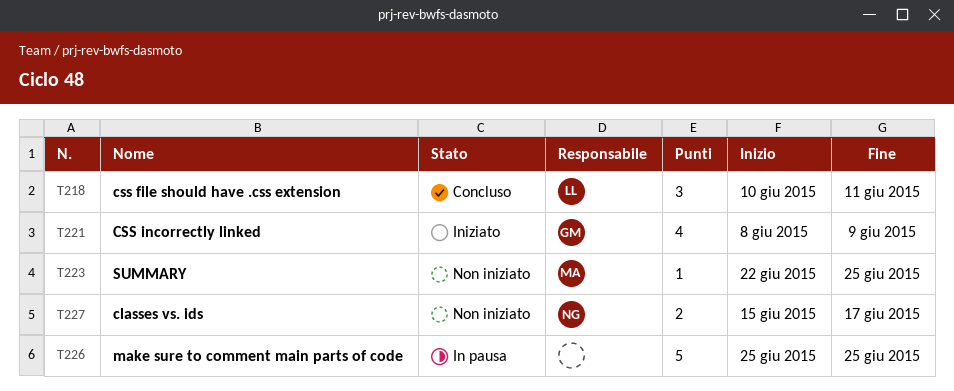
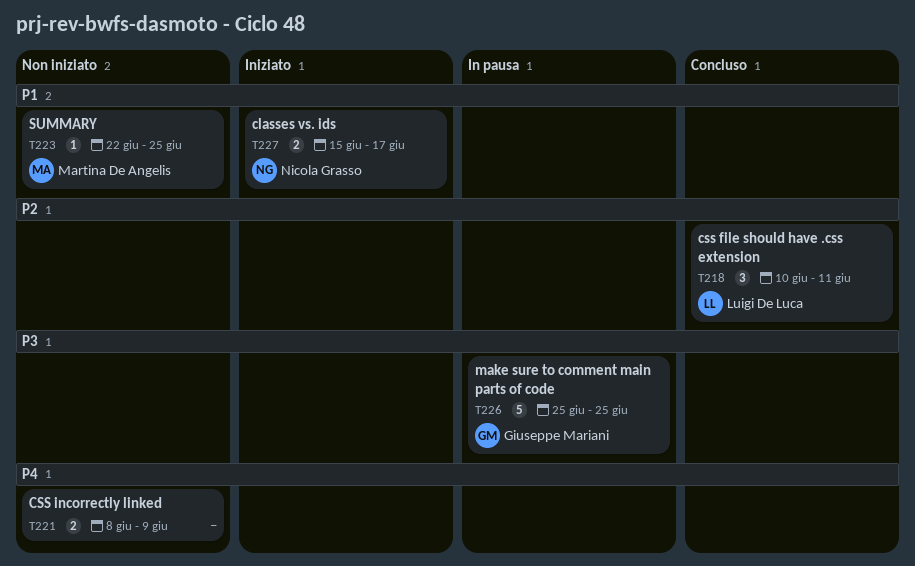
T221, status: Iniziato -> Non iniziato
T221, owner: Giuseppe Mariani -> none
T221, estimate: 4 -> 2
T226, owner: none -> Giuseppe Mariani
T227, status: Non iniziato -> Iniziato

